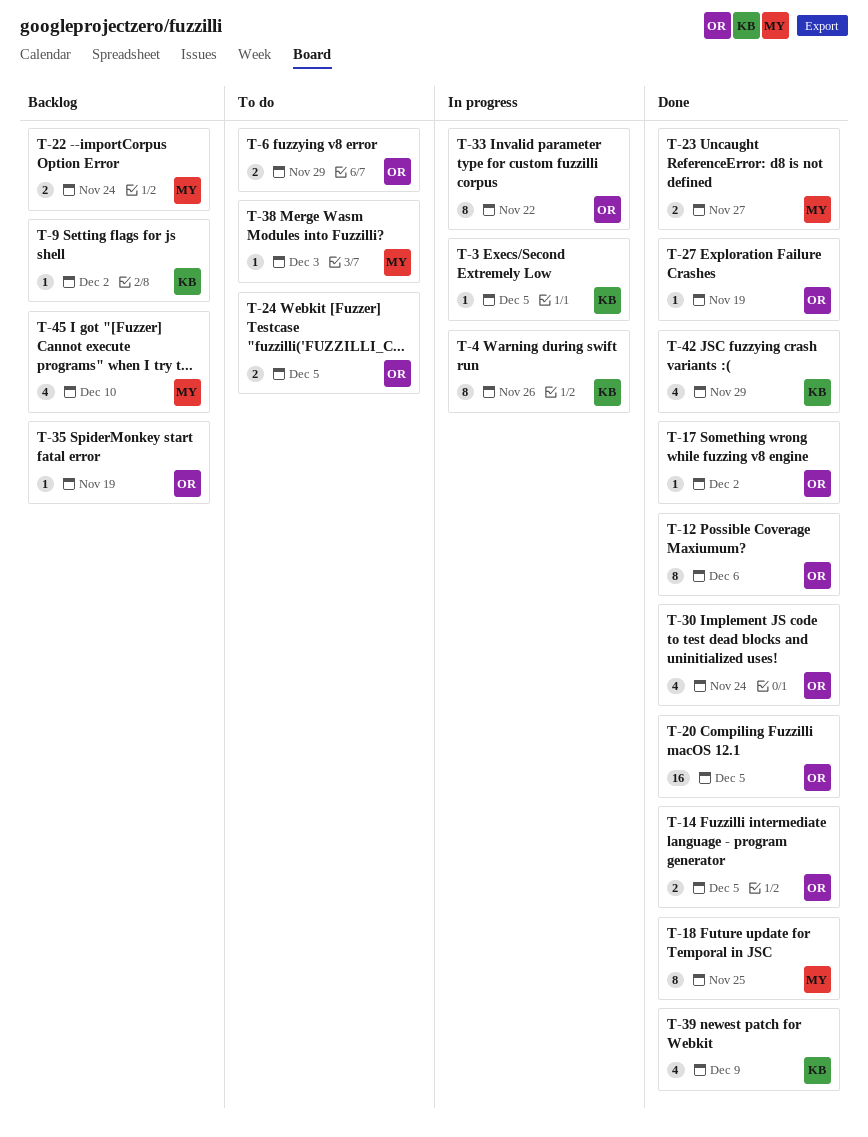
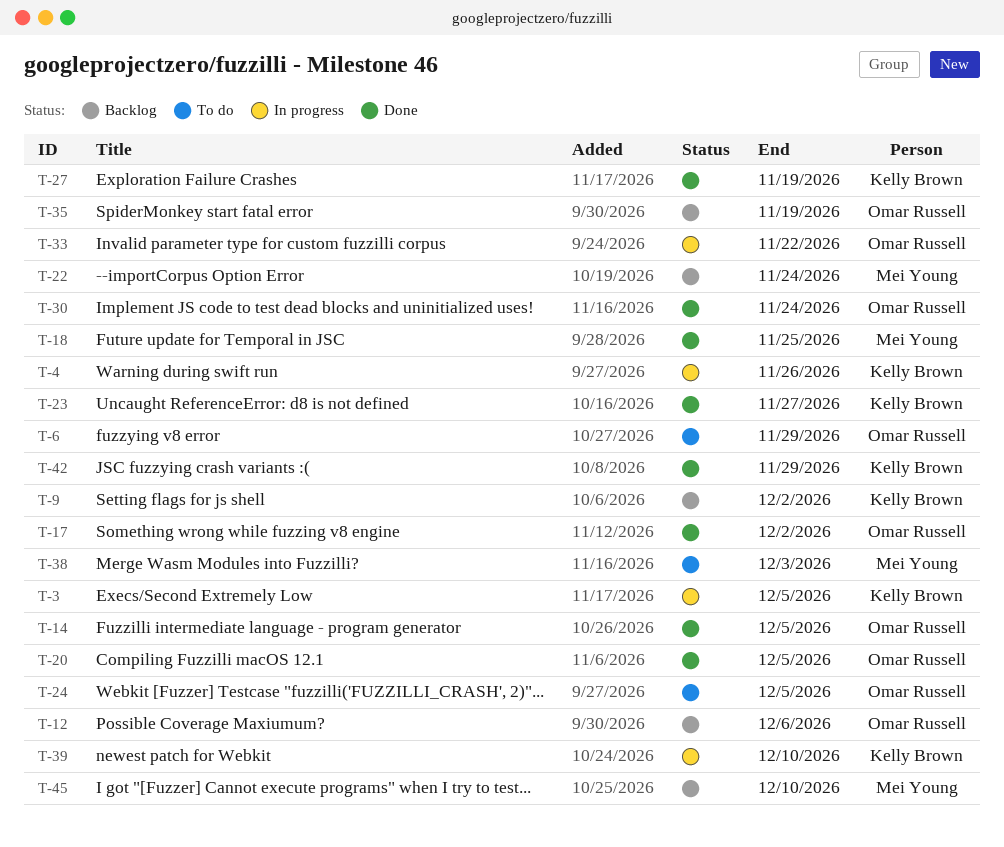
T-12, status: Done -> Backlog
T-23, owner: Mei Young -> Kelly Brown
T-27, owner: Omar Russell -> Kelly Brown
T-39, status: Done -> In progress
T-39, due: Dec 9 -> Dec 10

